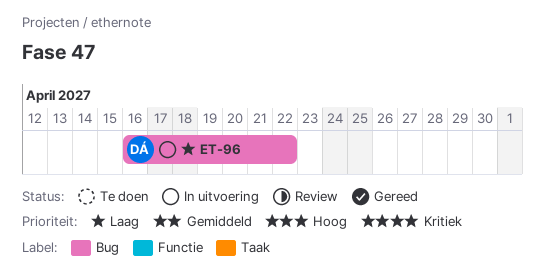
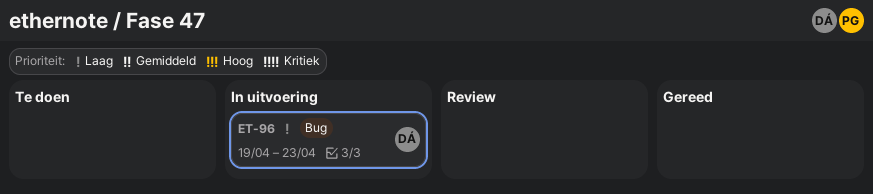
ET-96, start: Apr 16 -> Apr 19
ET-96, due: Apr 22 -> Apr 23

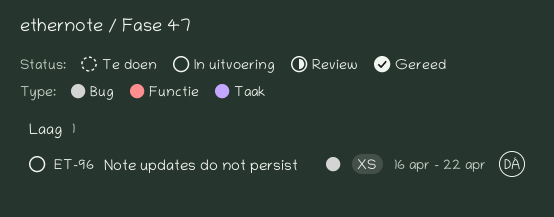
ET-96, start: Apr 19 -> Apr 16
ET-96, due: Apr 23 -> Apr 22

